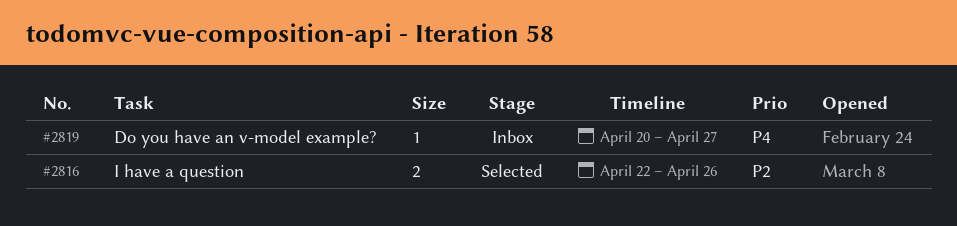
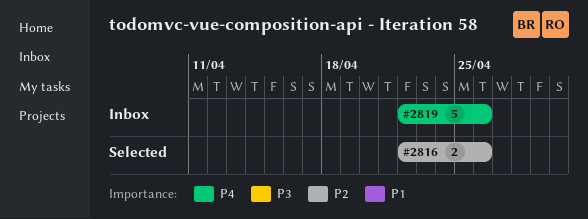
#2819, estimate: 1 -> 5
#2819, start: Apr 20 -> Apr 22
#2819, due: Apr 27 -> Apr 26

